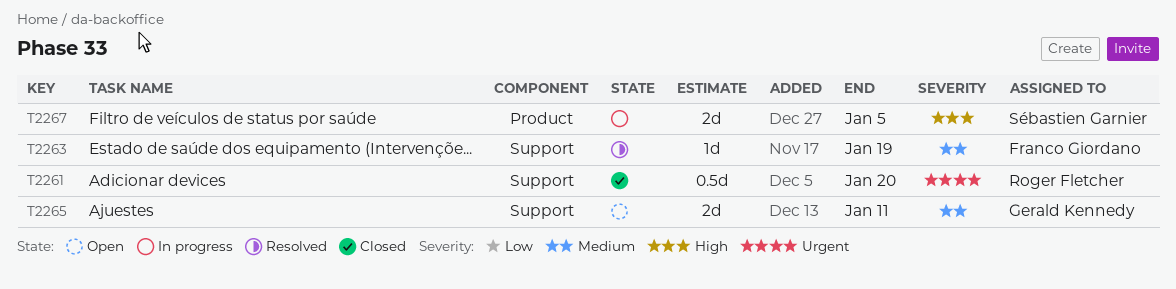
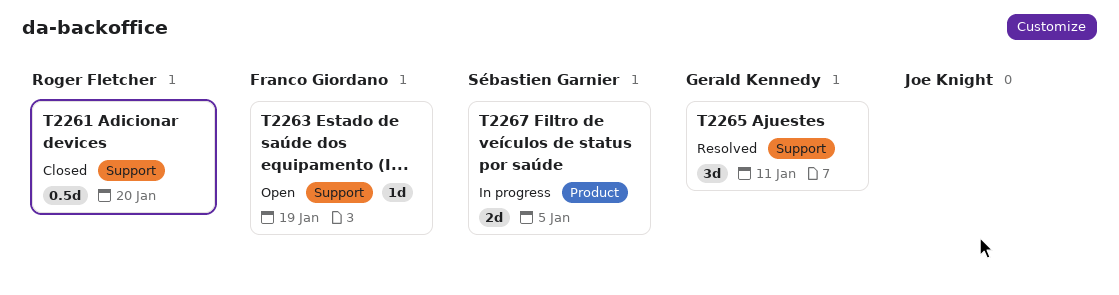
T2263, status: Resolved -> Open
T2265, status: Open -> Resolved
T2265, estimate: 2d -> 3d

